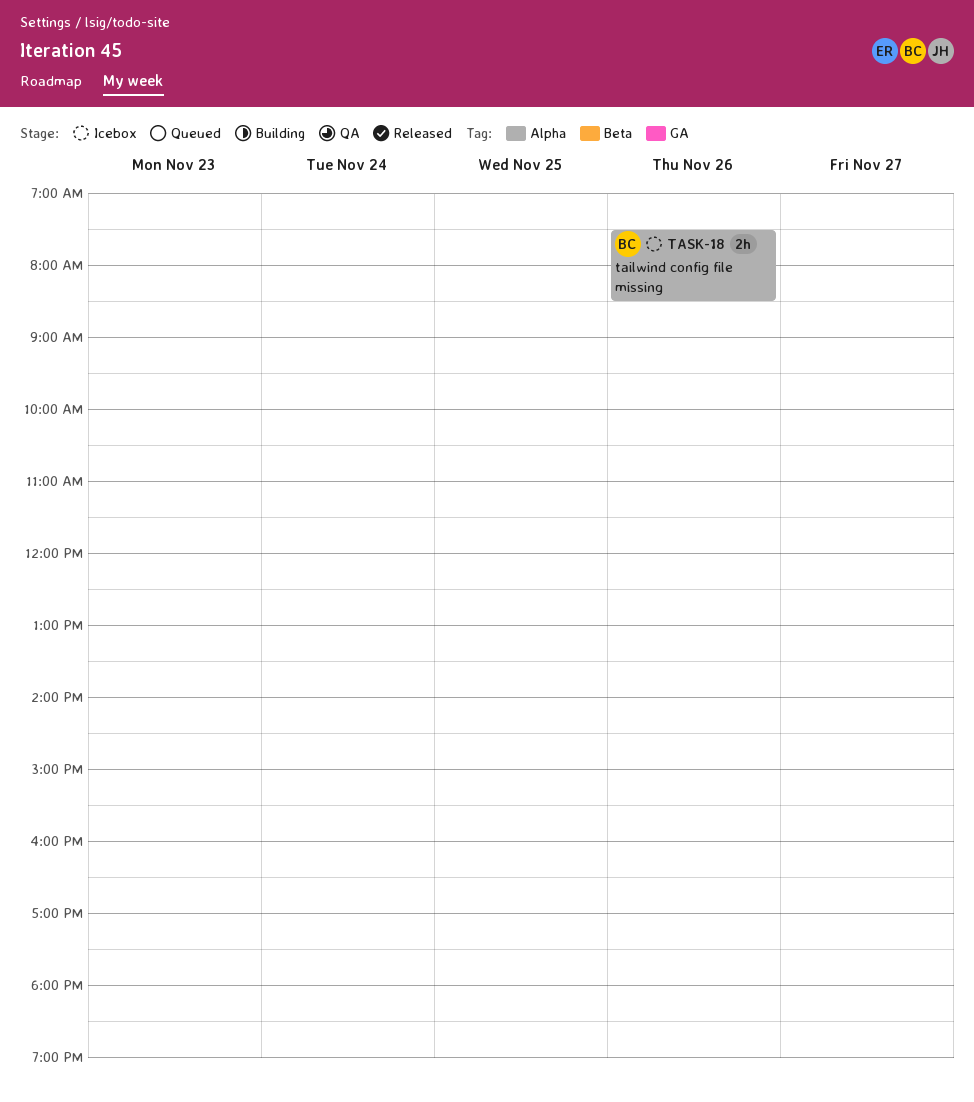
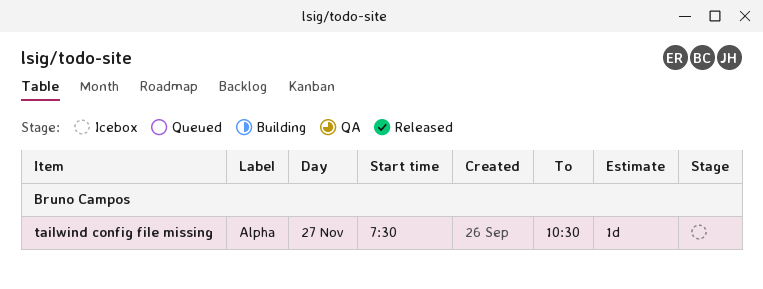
tailwind config file missing, estimate: 2h -> 1d
tailwind config file missing, day: Nov 26 -> Nov 27
tailwind config file missing, ends: 08:30 -> 10:30

